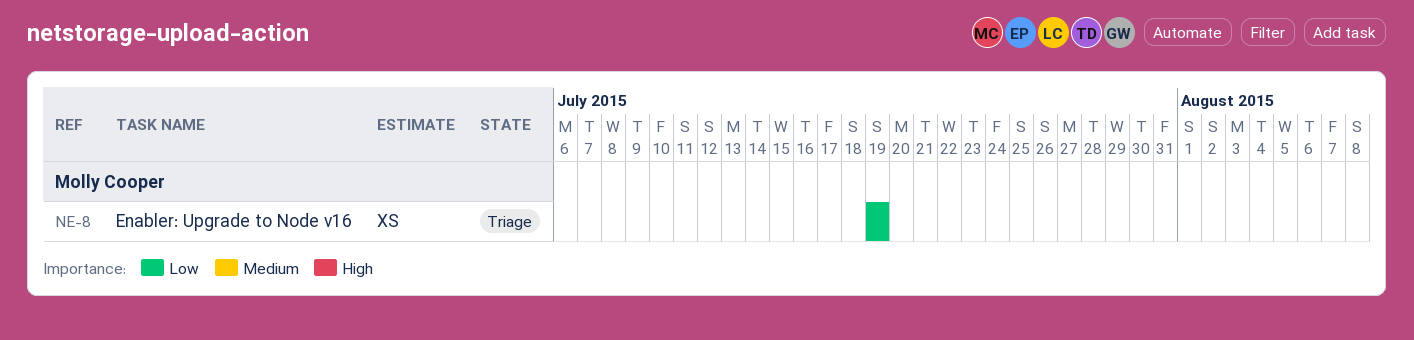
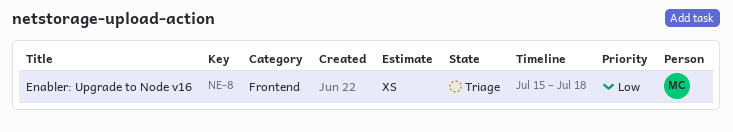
NE-8, start: Jul 19 -> Jul 15
NE-8, due: Jul 19 -> Jul 18

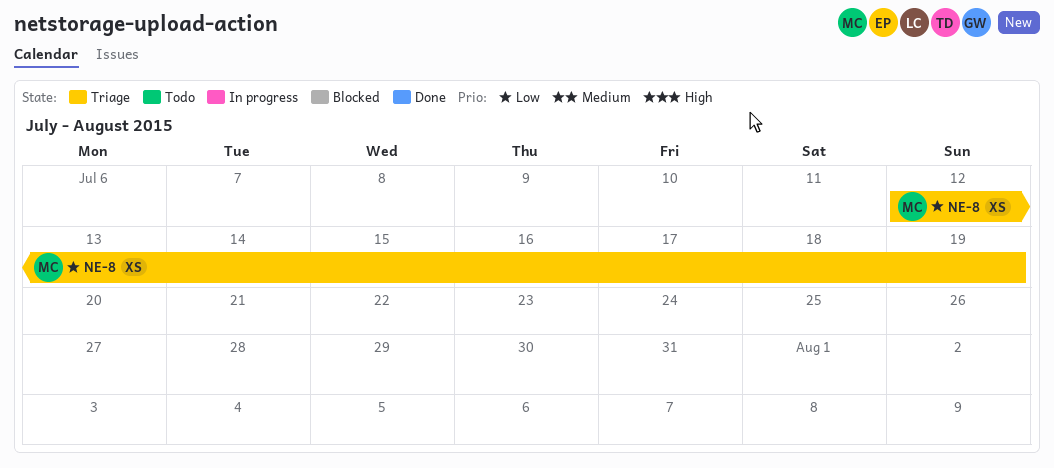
NE-8, start: Jul 15 -> Jul 12
NE-8, due: Jul 18 -> Jul 19

